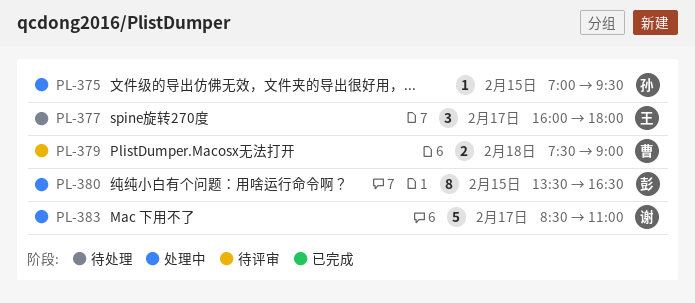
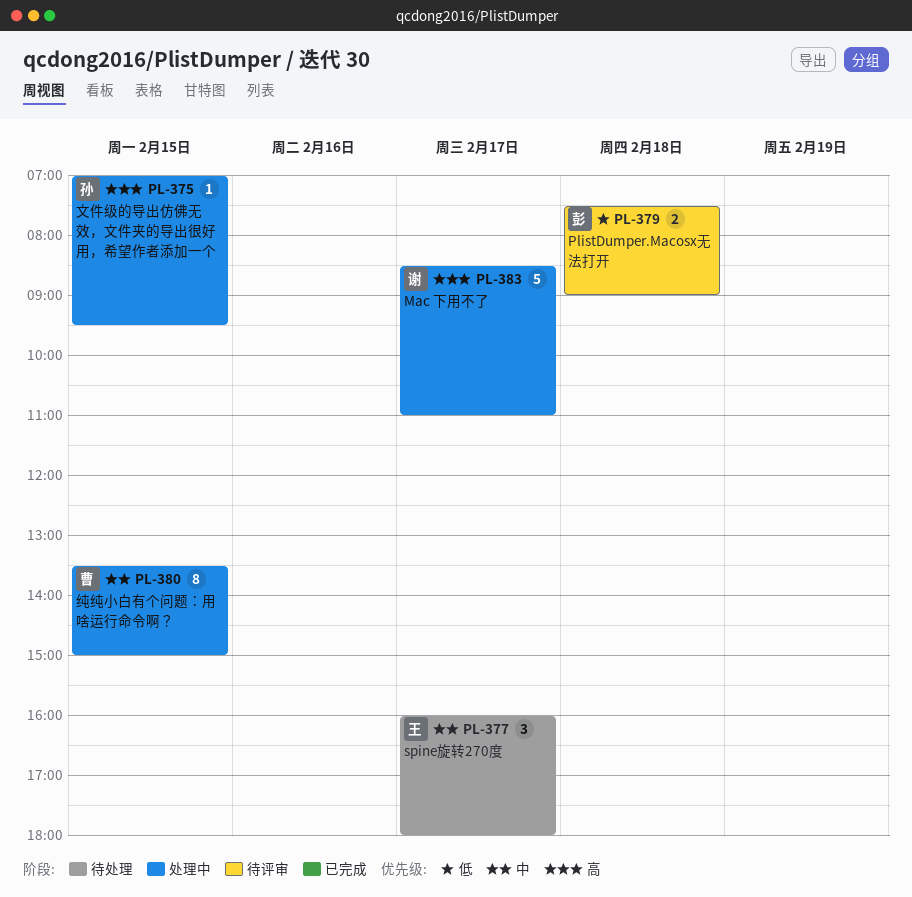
PL-379, owner: 曹 -> 彭
PL-380, owner: 彭 -> 曹
PL-380, ends: 16:30 -> 15:00

